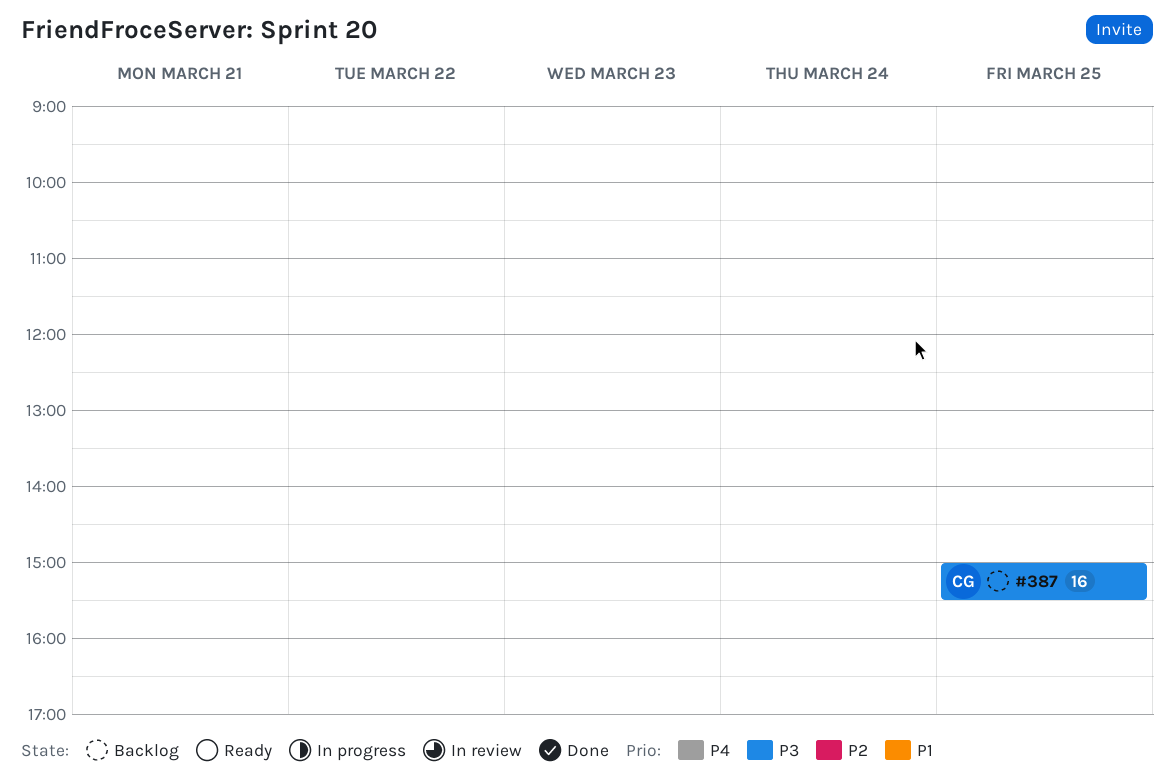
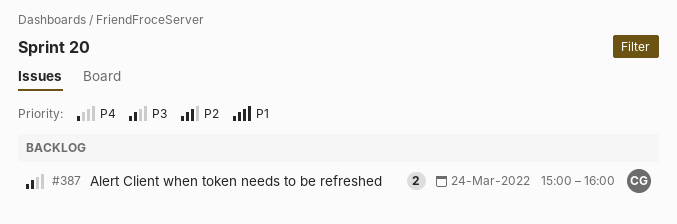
#387, estimate: 16 -> 2
#387, day: Mar 25 -> Mar 24
#387, ends: 15:30 -> 16:00

